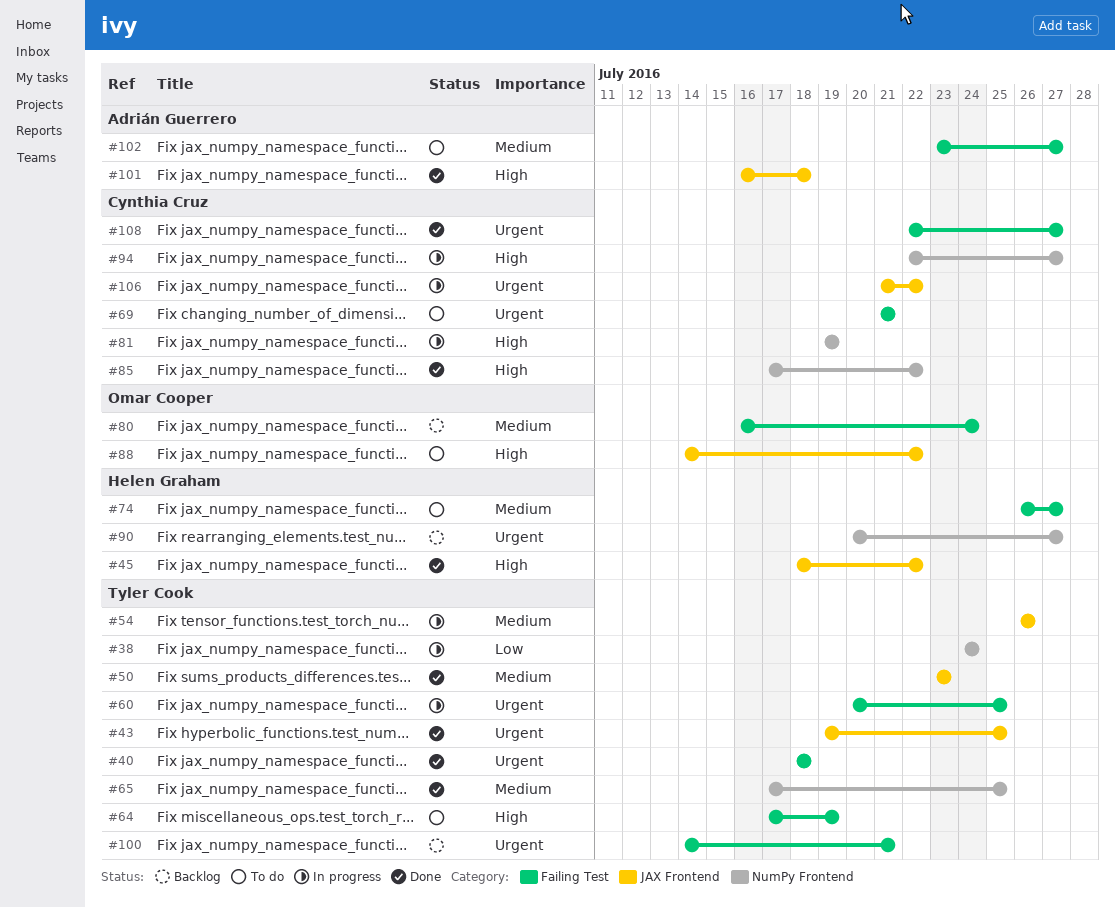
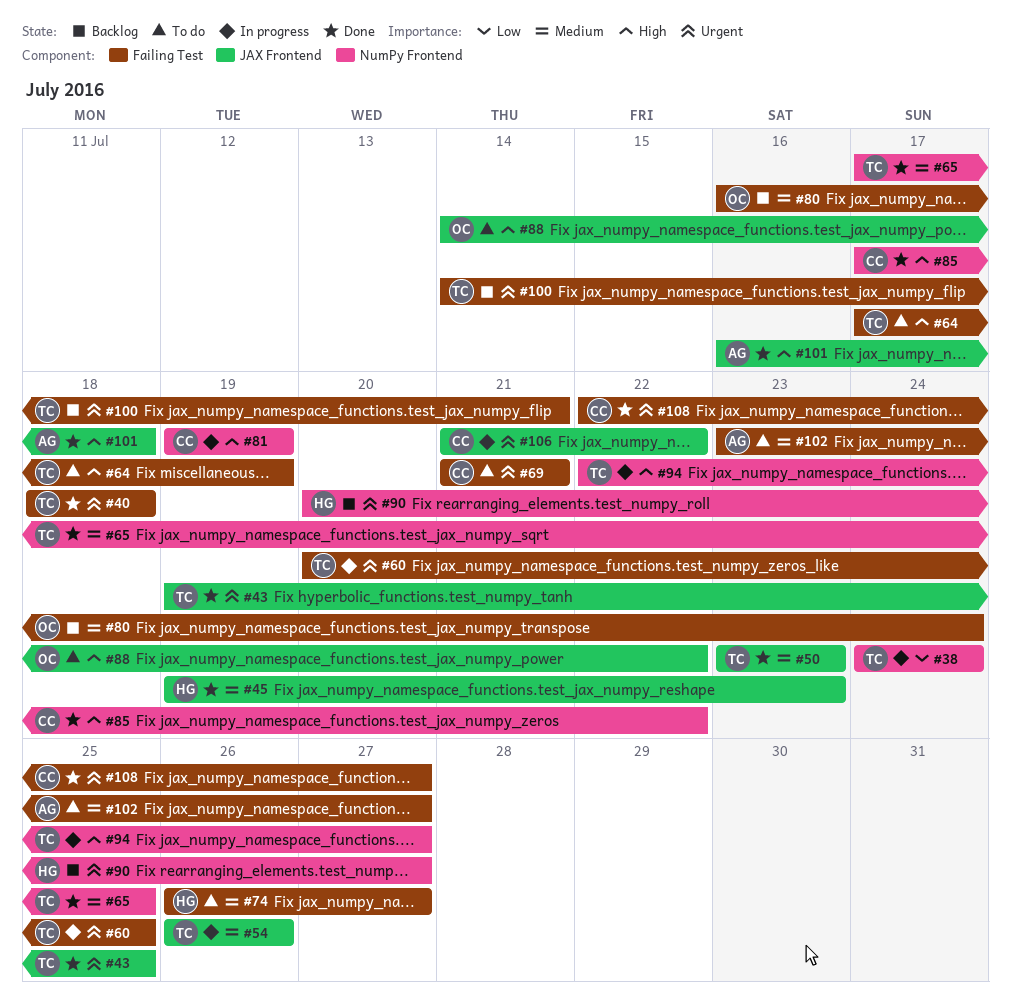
#45, priority: High -> Medium
#45, start: Jul 18 -> Jul 19
#45, due: Jul 22 -> Jul 23
#94, owner: Cynthia Cruz -> Tyler Cook

